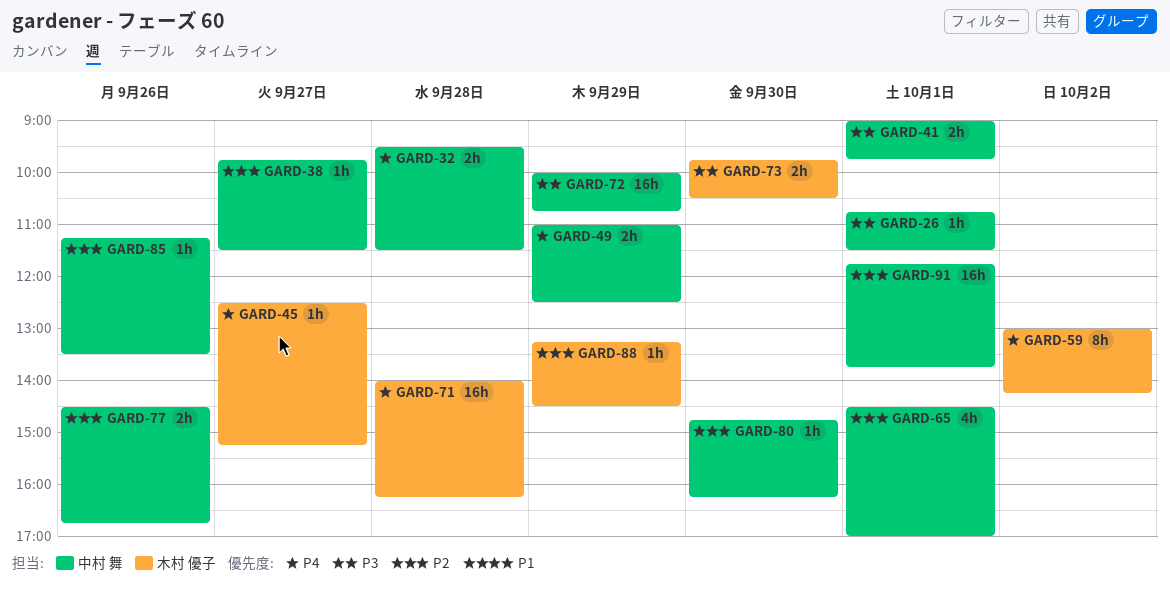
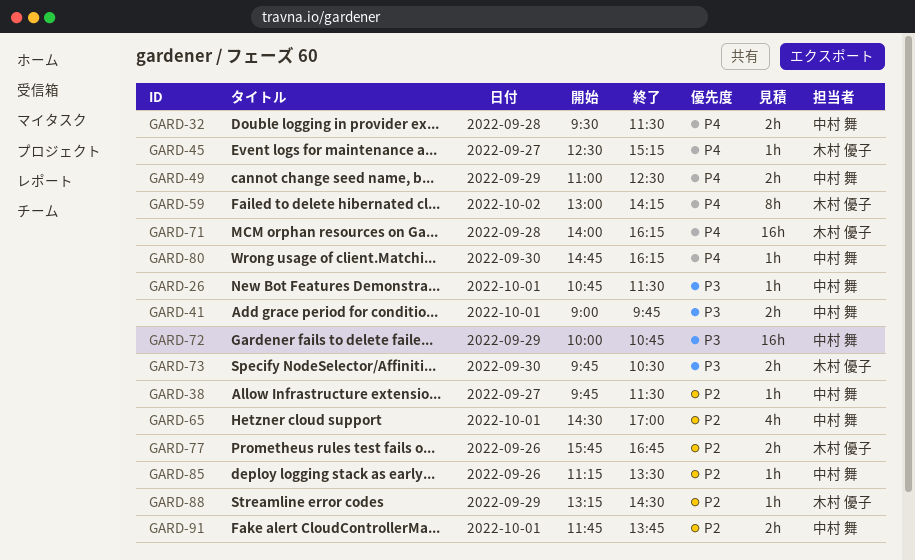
GARD-77, owner: 中村 舞 -> 木村 優子
GARD-77, begins: 14:30 -> 15:45
GARD-80, priority: P2 -> P4
GARD-91, estimate: 16h -> 2h

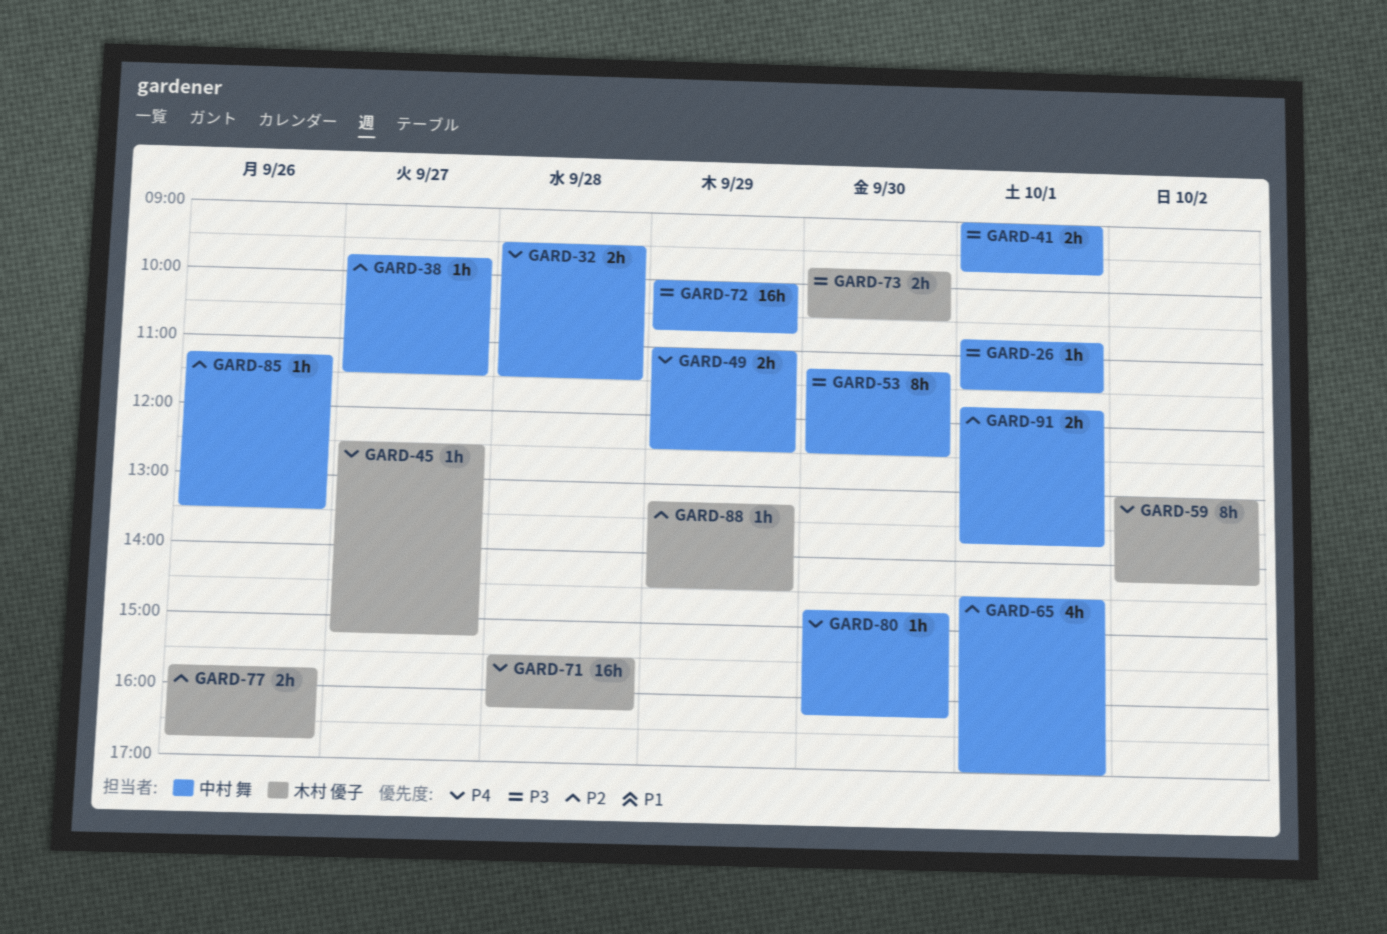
GARD-53: none -> present
GARD-71, begins: 14:00 -> 15:30

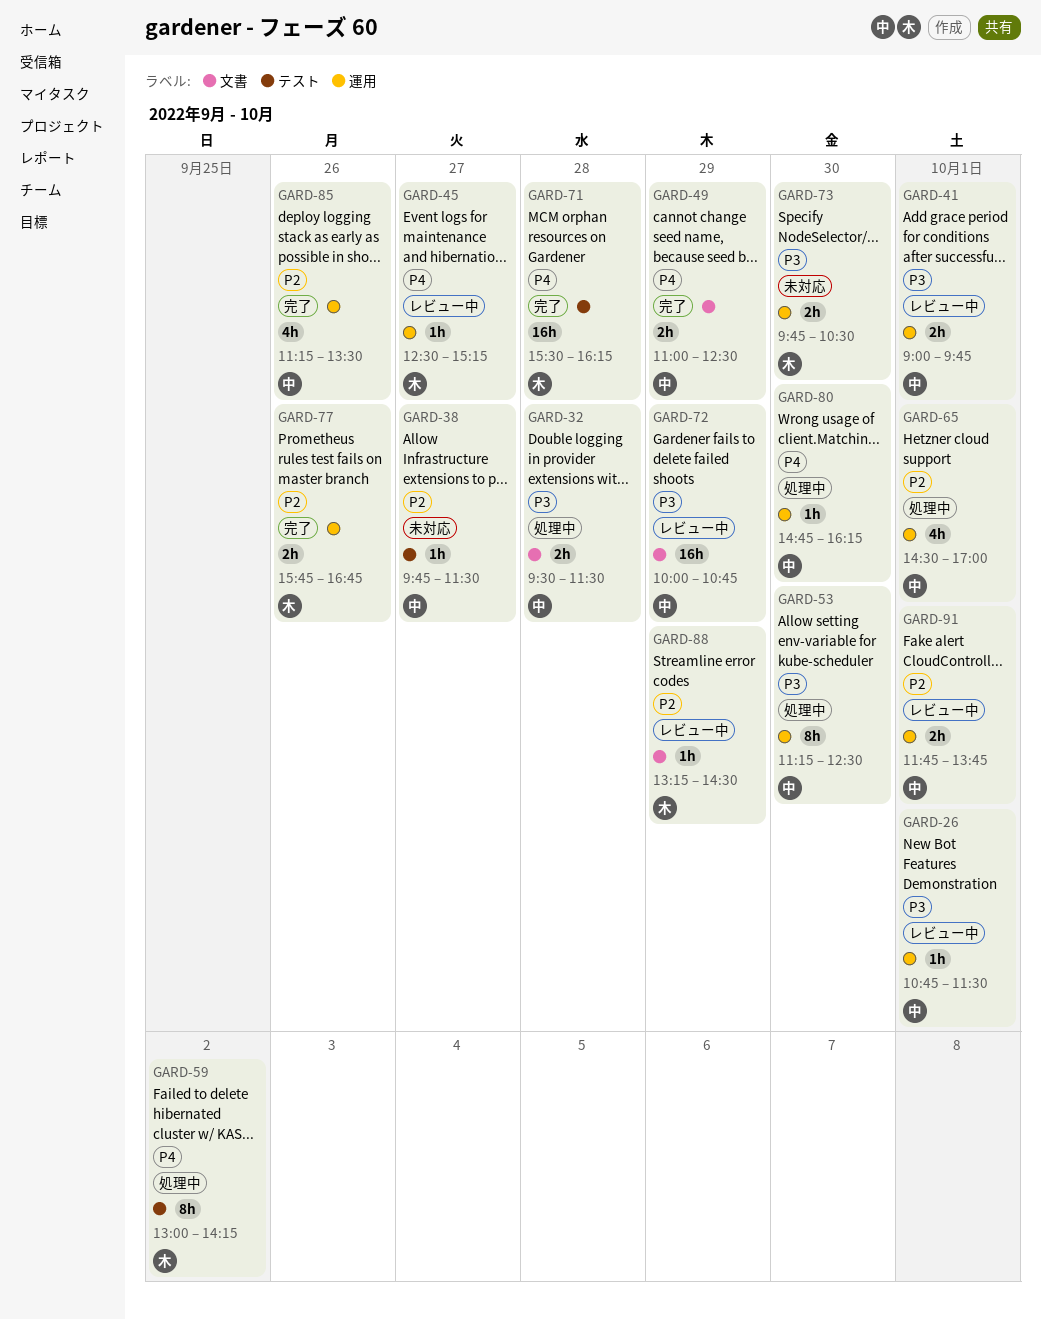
GARD-32, priority: P4 -> P3
GARD-85, estimate: 1h -> 4h

